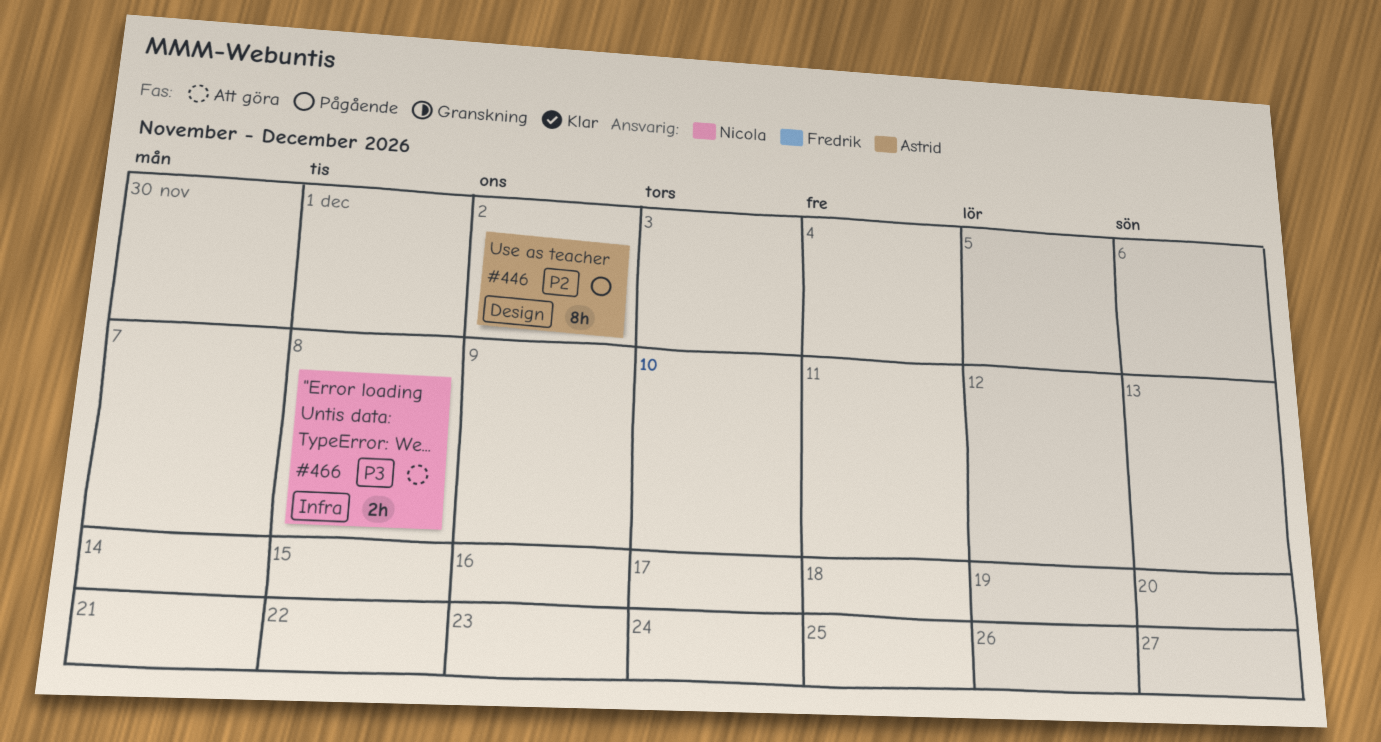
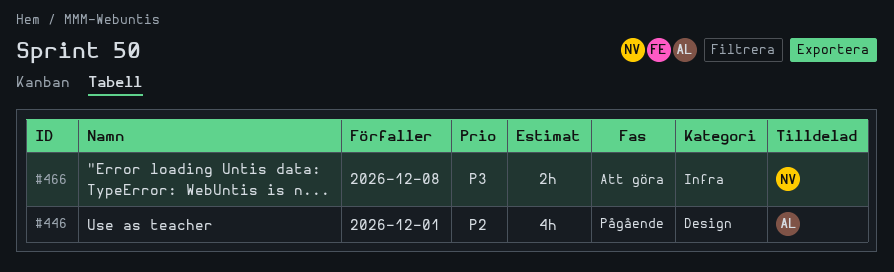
#446, estimate: 8h -> 4h
#446, due: Dec 2 -> Dec 1

